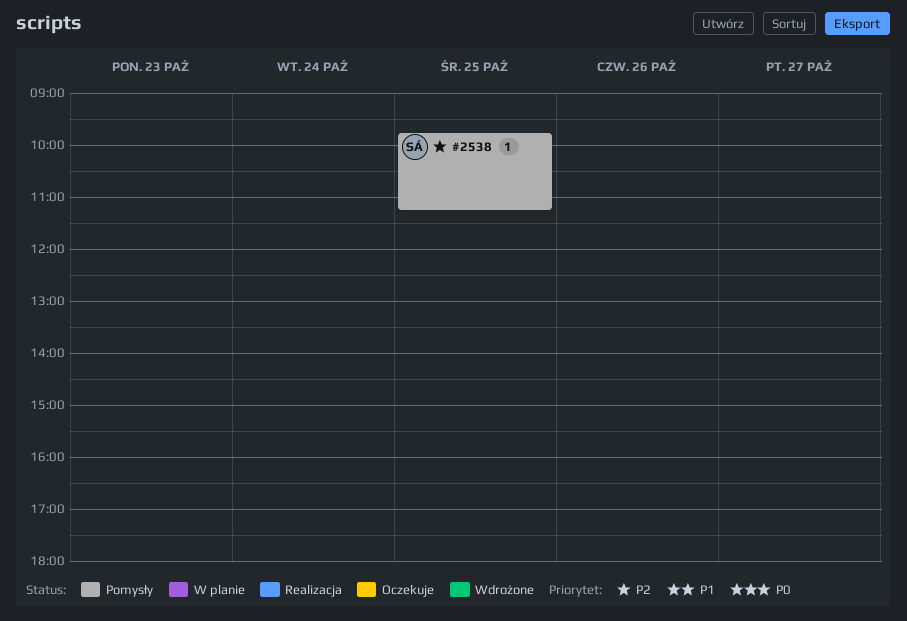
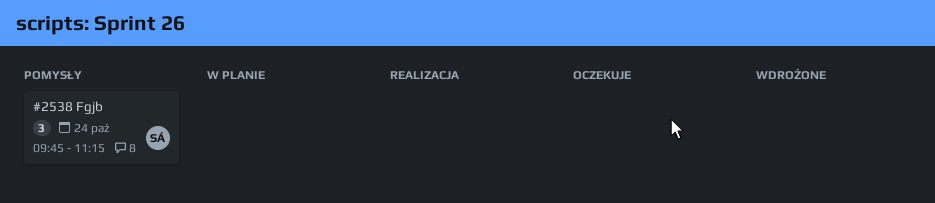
#2538, estimate: 1 -> 3
#2538, day: Oct 25 -> Oct 24

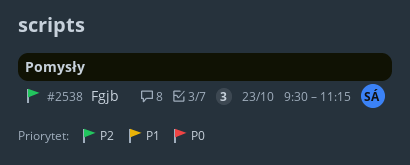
#2538, day: Oct 24 -> Oct 23
#2538, begins: 09:45 -> 09:30

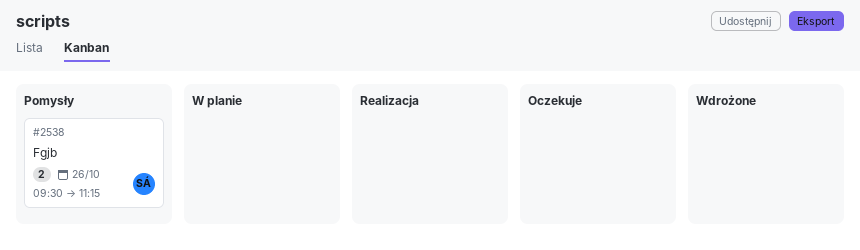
#2538, estimate: 3 -> 2
#2538, day: Oct 23 -> Oct 26

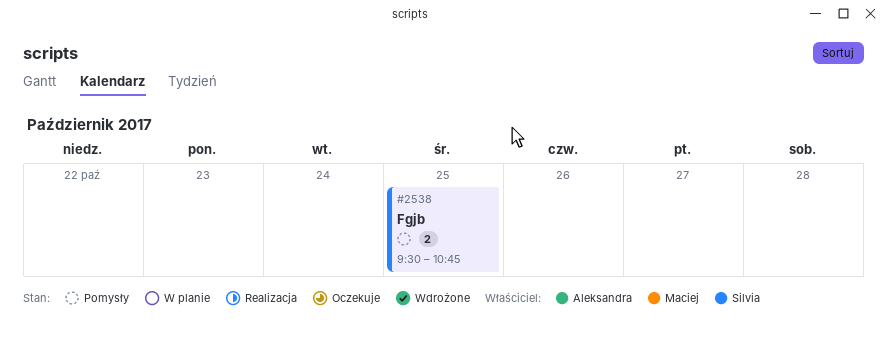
#2538, day: Oct 26 -> Oct 25
#2538, ends: 11:15 -> 10:45

